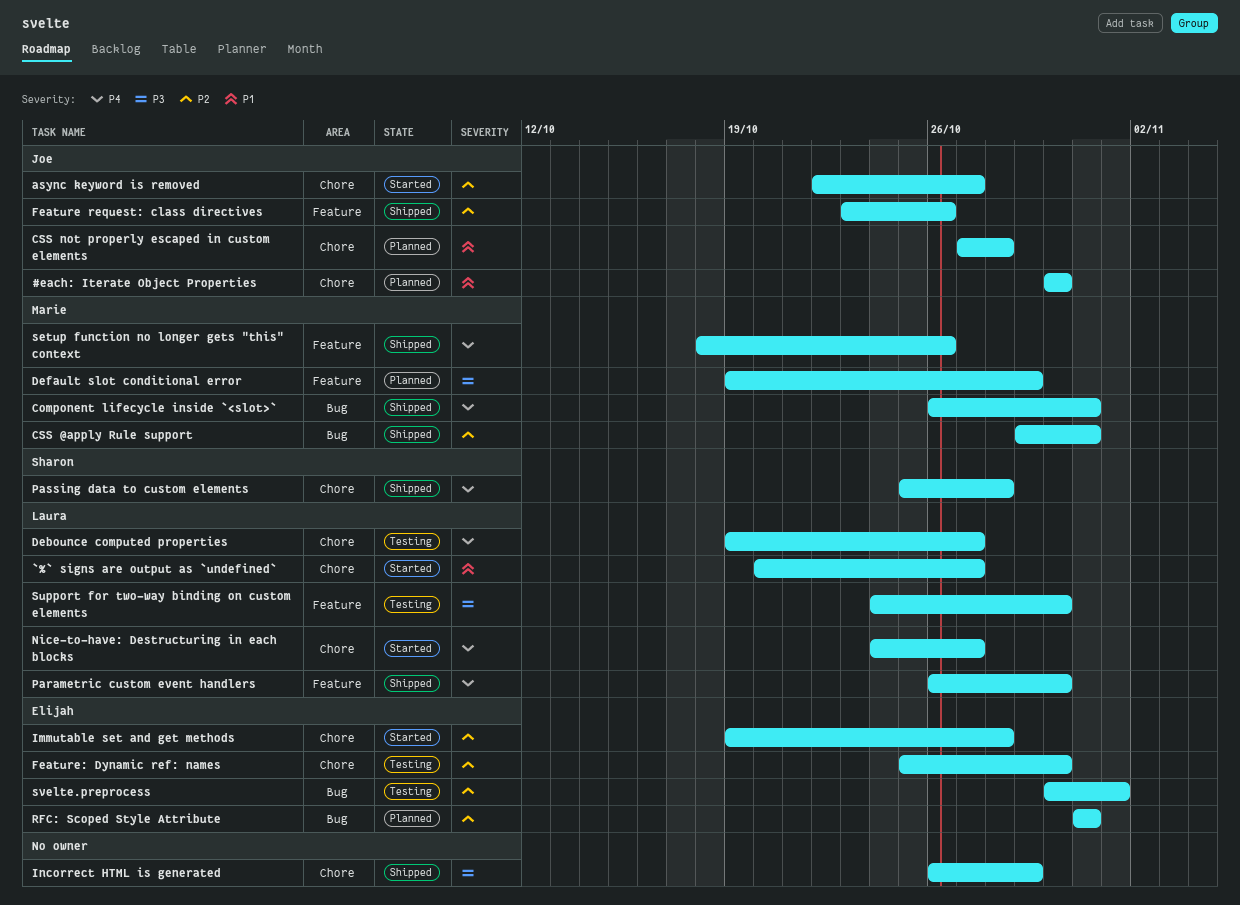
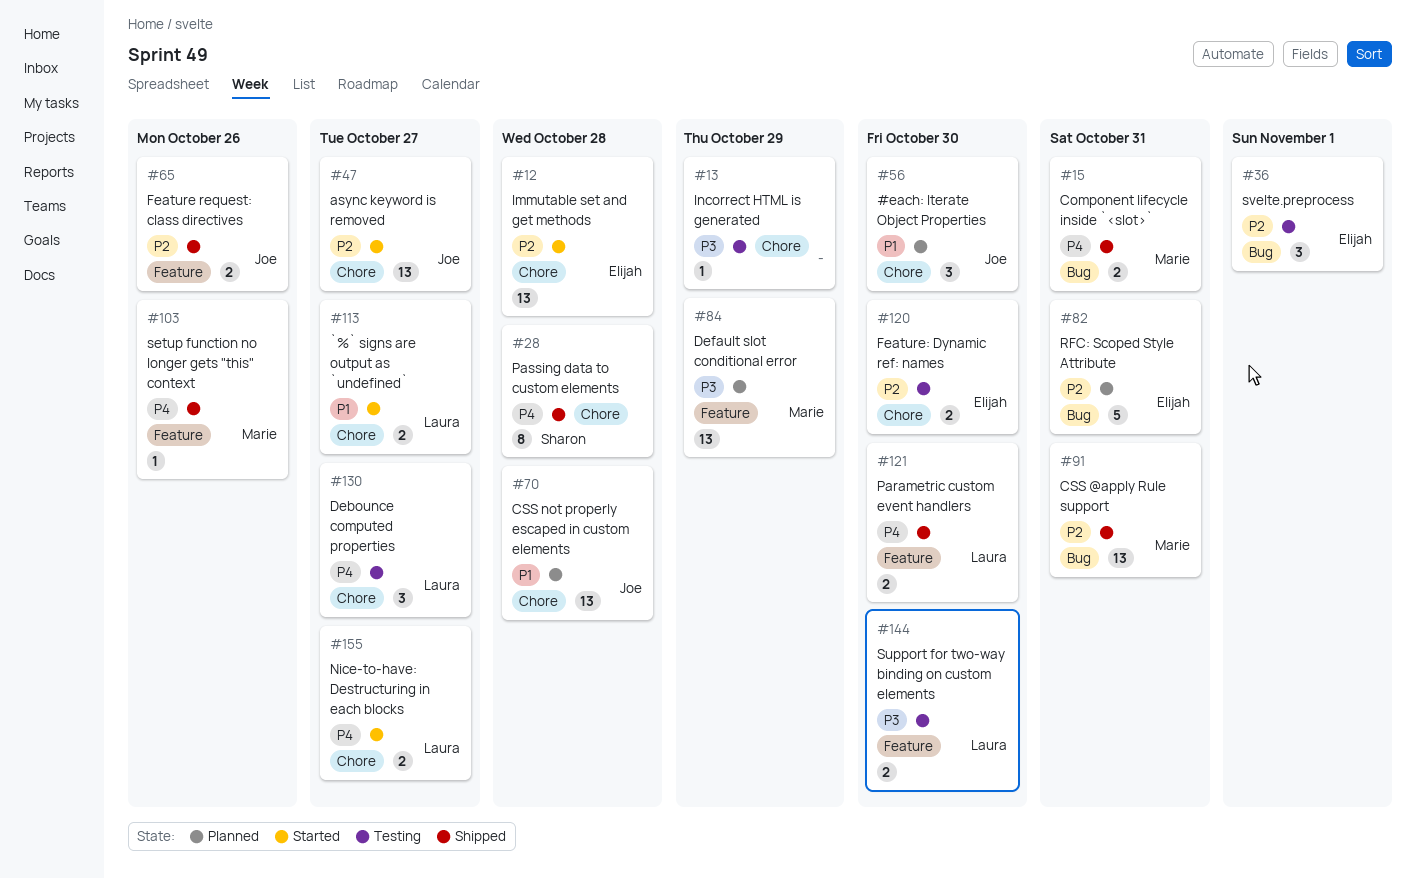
Incorrect HTML is generated, status: Shipped -> Testing

